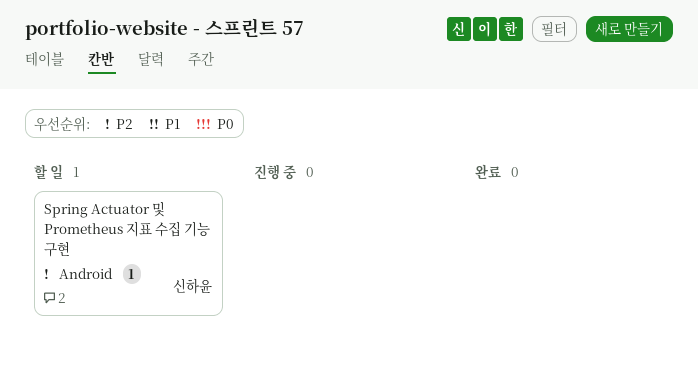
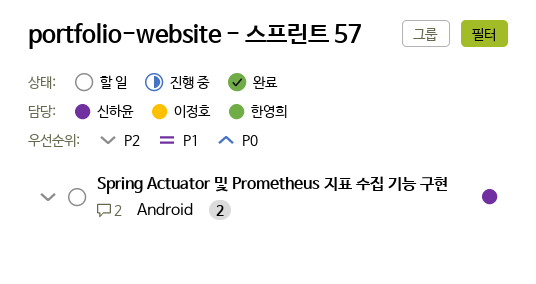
Spring Actuator 및 Prometheus 지표 수집 기능 구현, estimate: 1 -> 2

